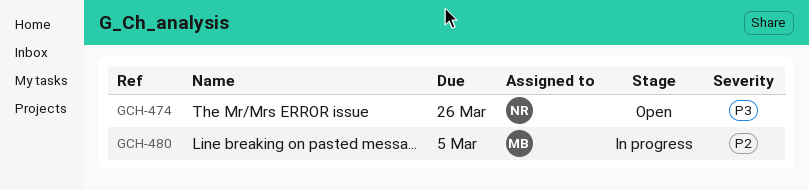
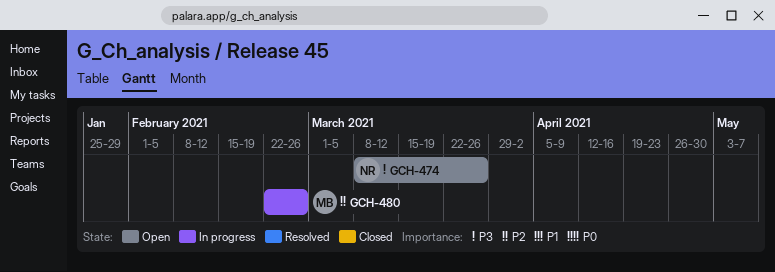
GCH-480, due: Mar 5 -> Feb 26

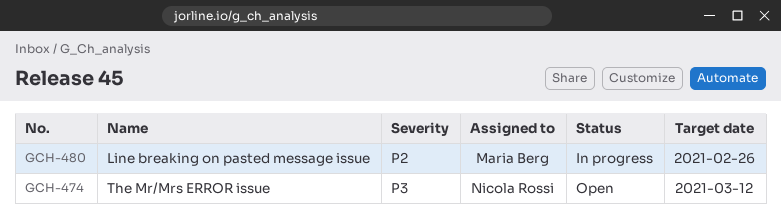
GCH-474, due: Mar 26 -> Mar 12

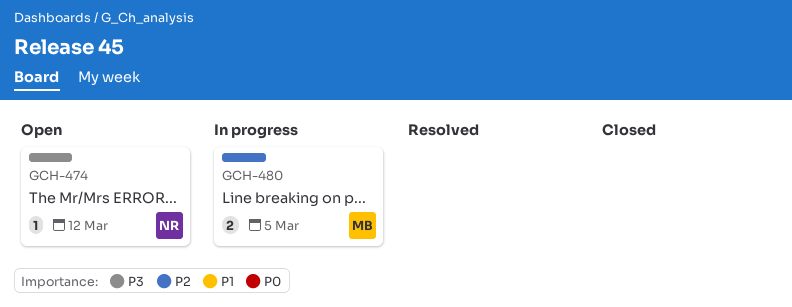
GCH-480, due: Feb 26 -> Mar 5

